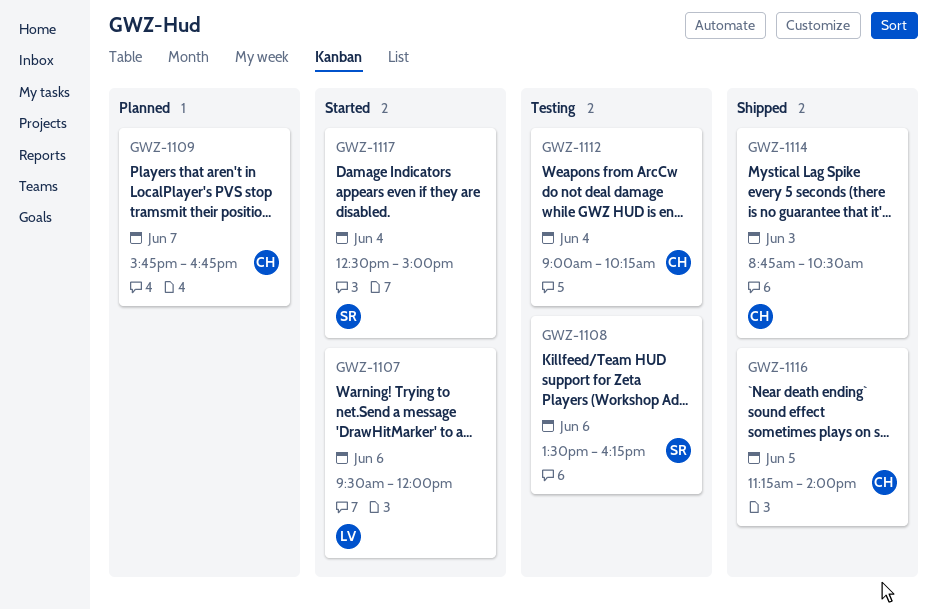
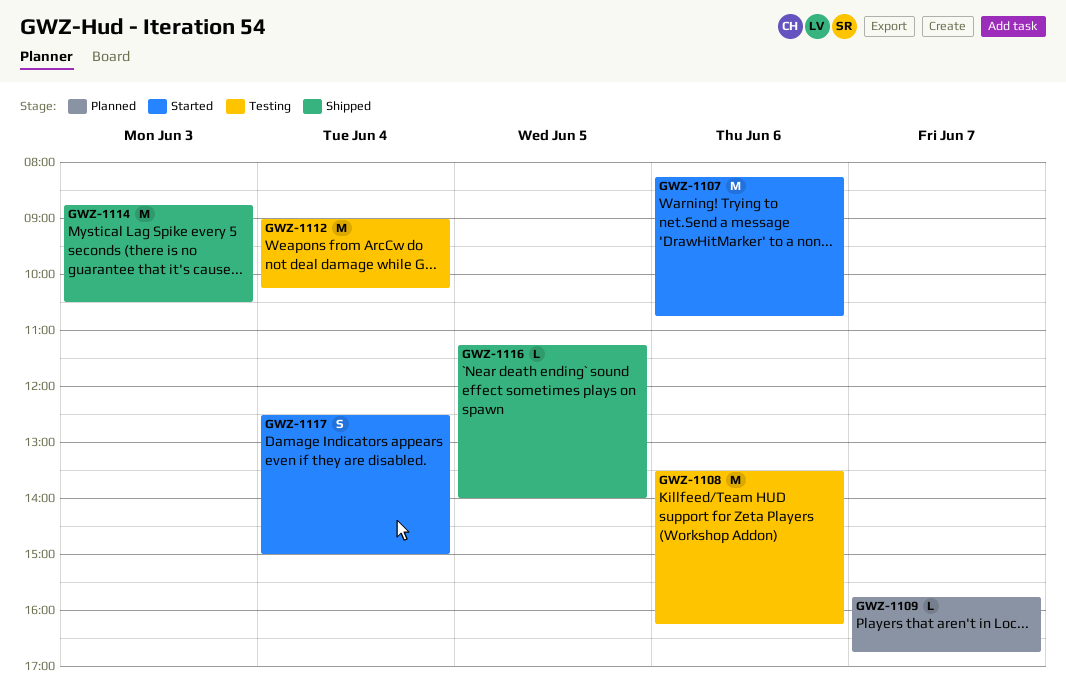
GWZ-1107, begins: 09:30 -> 08:15
GWZ-1107, ends: 12:00 -> 10:45

